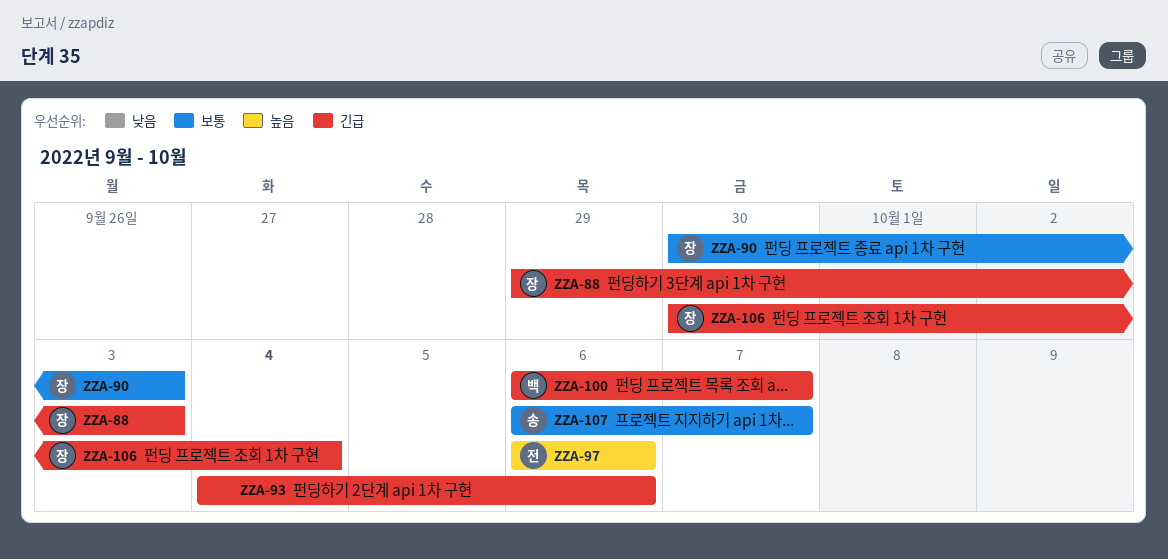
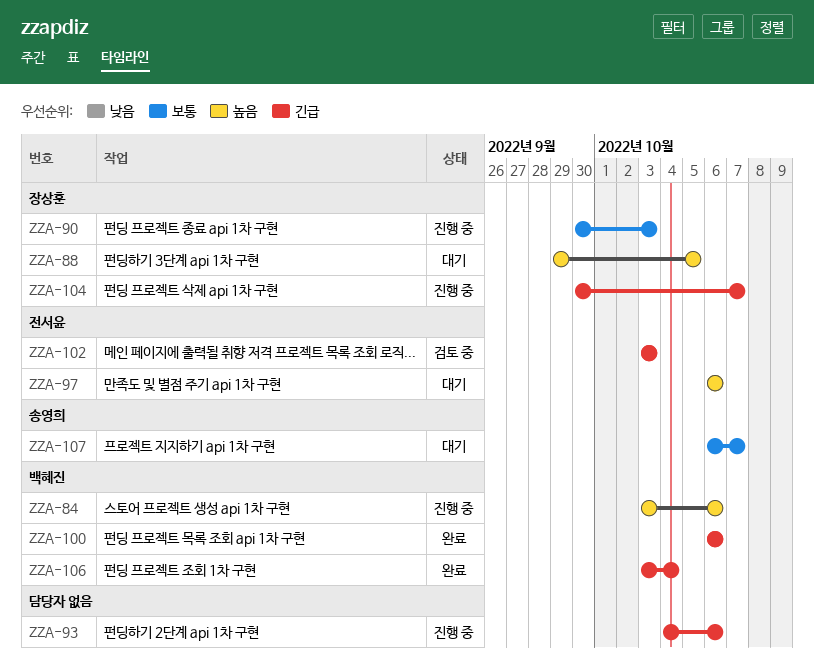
ZZA-84: none -> present
ZZA-88, priority: 긴급 -> 높음
ZZA-88, due: Oct 3 -> Oct 5
ZZA-100, due: Oct 7 -> Oct 6
ZZA-102: none -> present
ZZA-104: none -> present
ZZA-106, owner: 장상훈 -> 백혜진
ZZA-106, start: Sep 30 -> Oct 3

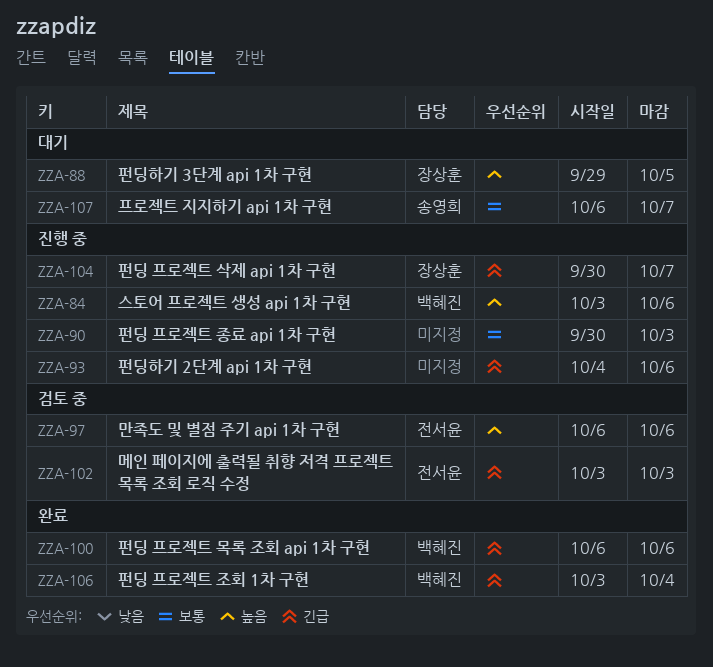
ZZA-90, owner: 장상훈 -> none
ZZA-97, status: 대기 -> 검토 중

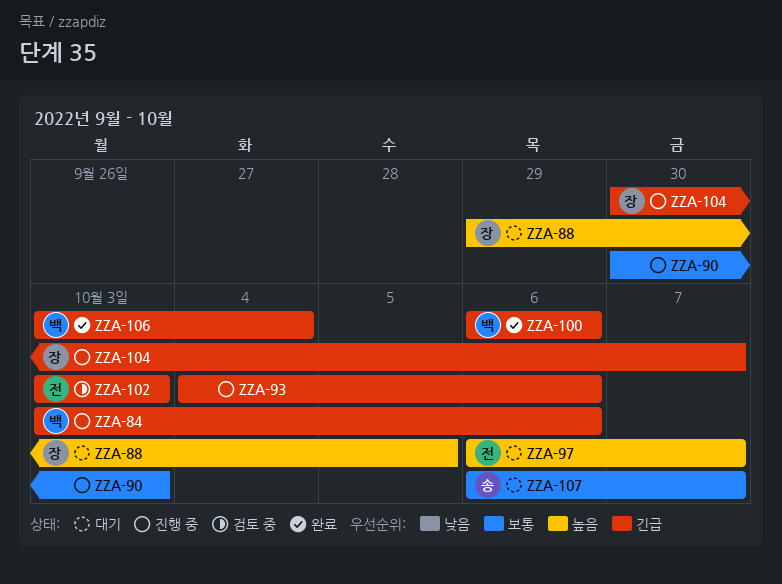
ZZA-84, priority: 높음 -> 긴급
ZZA-97, status: 검토 중 -> 대기
ZZA-97, due: Oct 6 -> Oct 7

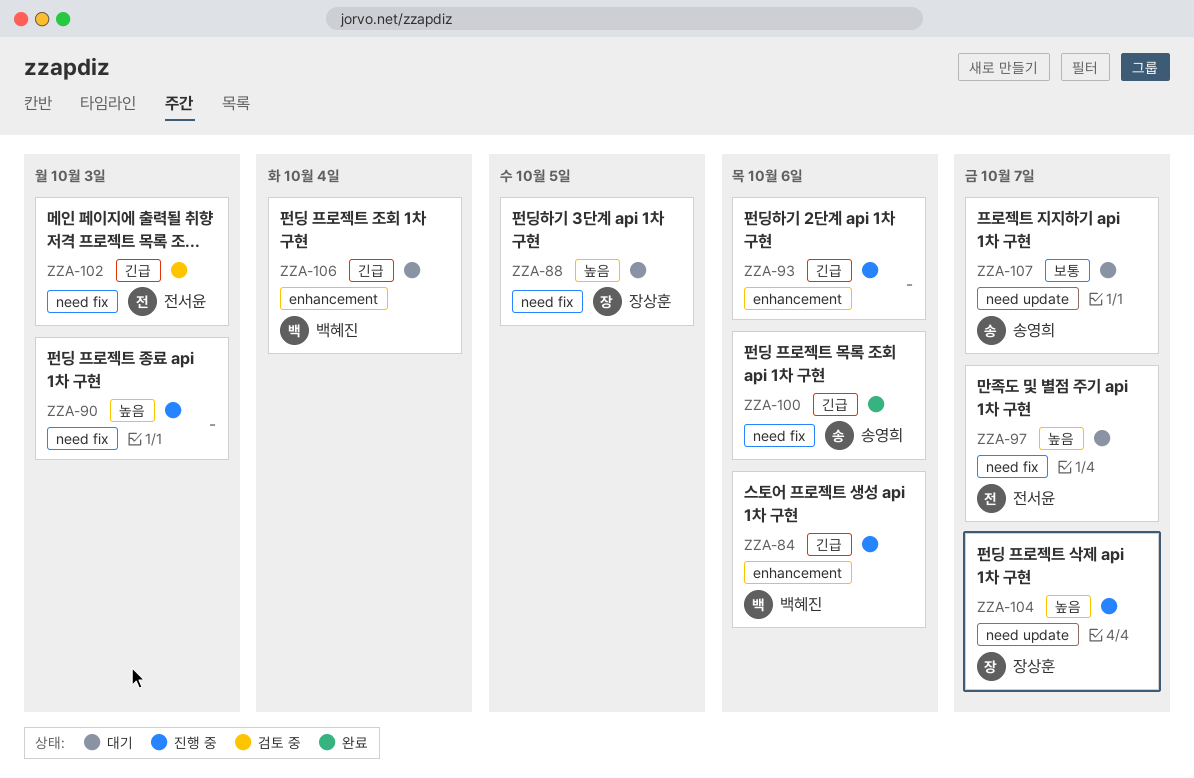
ZZA-90, priority: 보통 -> 높음
ZZA-100, owner: 백혜진 -> 송영희
ZZA-104, priority: 긴급 -> 높음
ZZA-106, status: 완료 -> 대기

